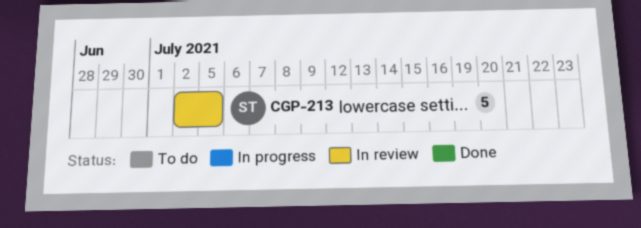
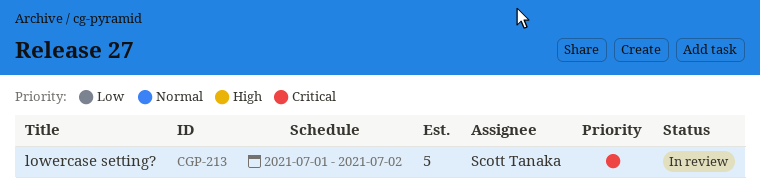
CGP-213, start: Jul 2 -> Jul 1
CGP-213, due: Jul 5 -> Jul 2

